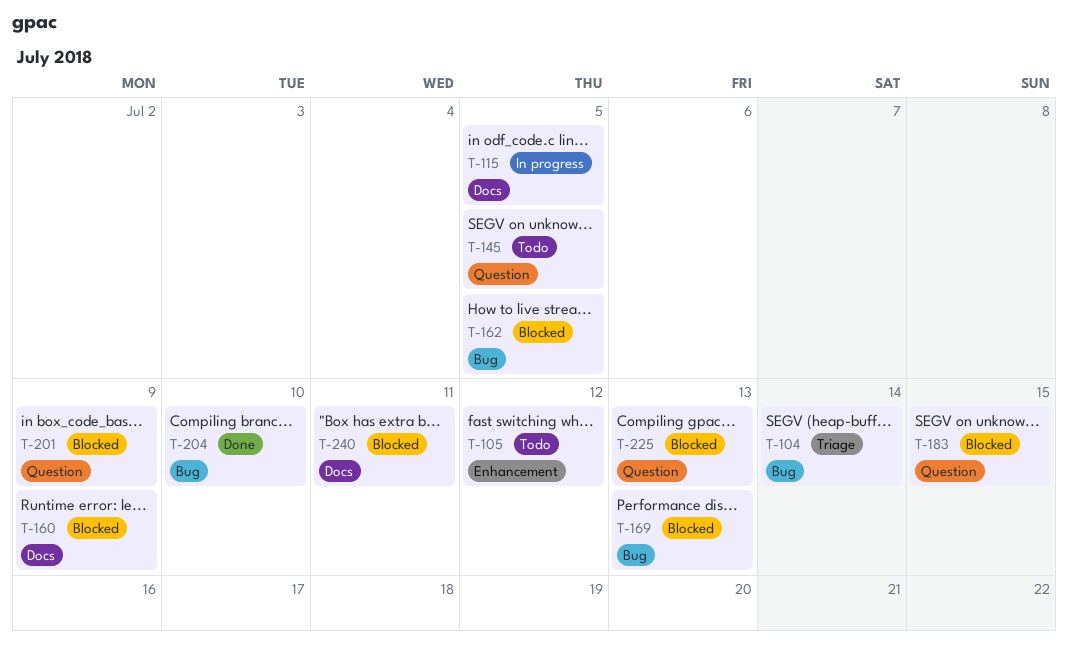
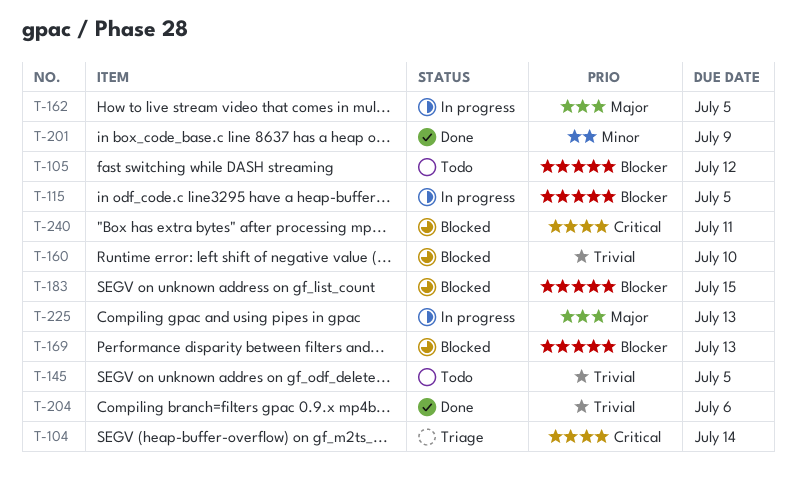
T-160, due: Jul 9 -> Jul 10
T-162, status: Blocked -> In progress
T-201, status: Blocked -> Done
T-204, due: Jul 10 -> Jul 6
T-225, status: Blocked -> In progress

